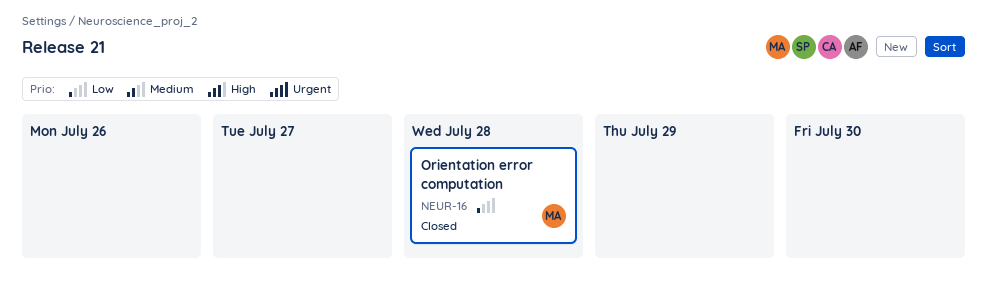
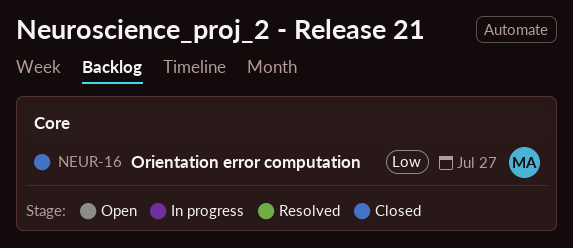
NEUR-16, due: Jul 28 -> Jul 27

